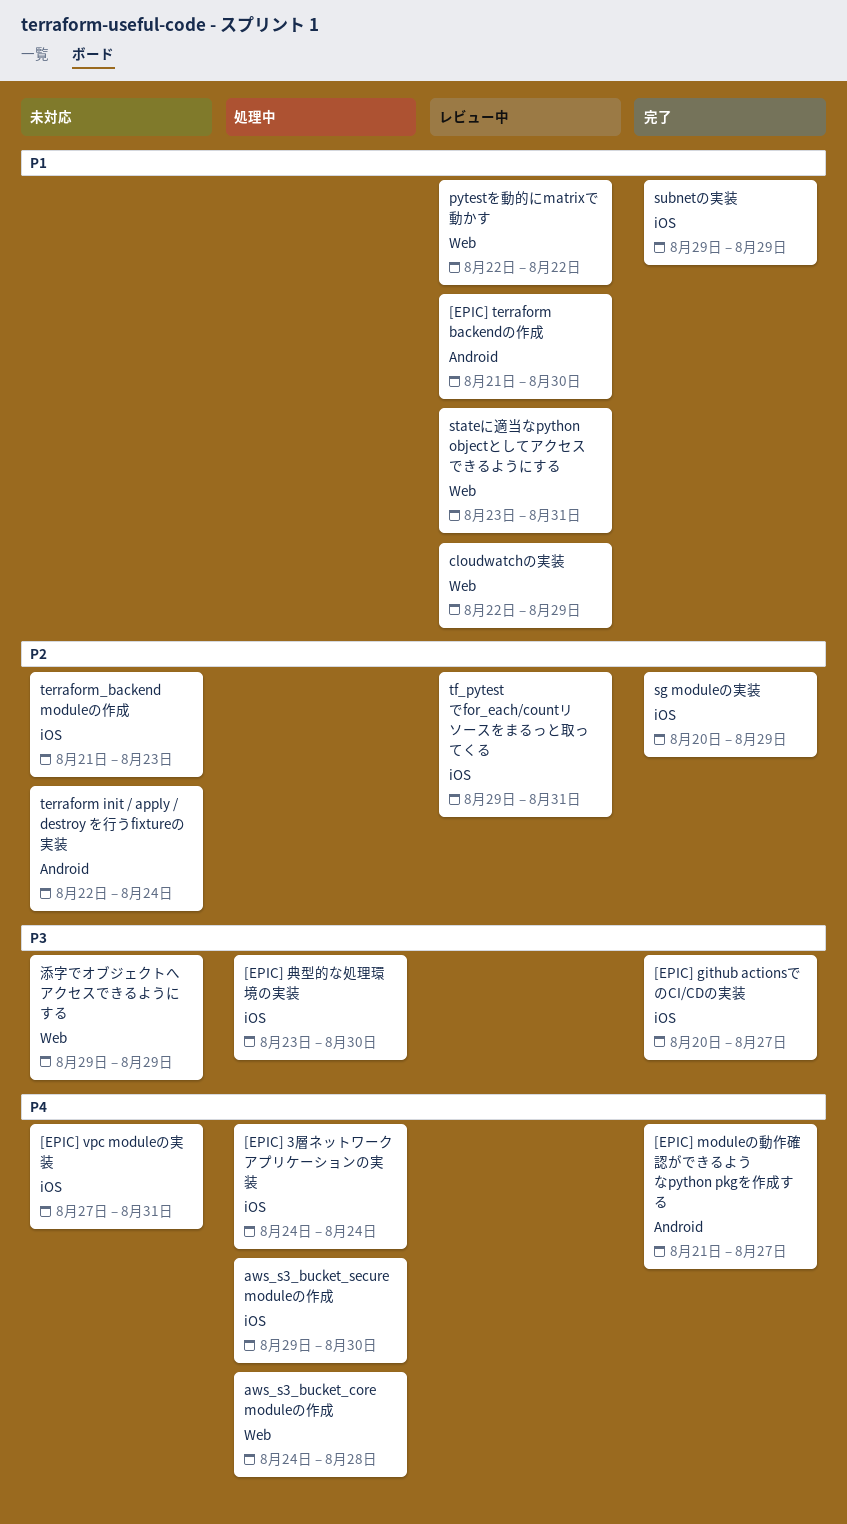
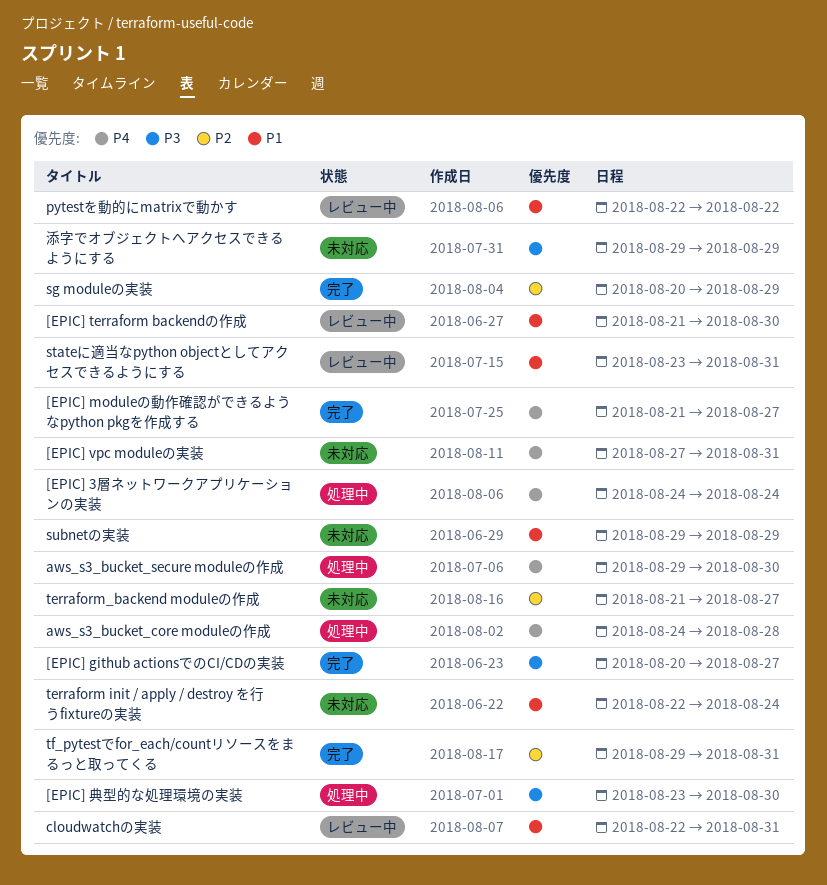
cloudwatchの実装, due: Aug 29 -> Aug 31
subnetの実装, status: 完了 -> 未対応
terraform init / apply / destroy を行うfixtureの実装, priority: P2 -> P1
terraform_backend moduleの作成, due: Aug 23 -> Aug 27
tf_pytestでfor_each/countリソースをまるっと取ってくる, status: レビュー中 -> 完了

